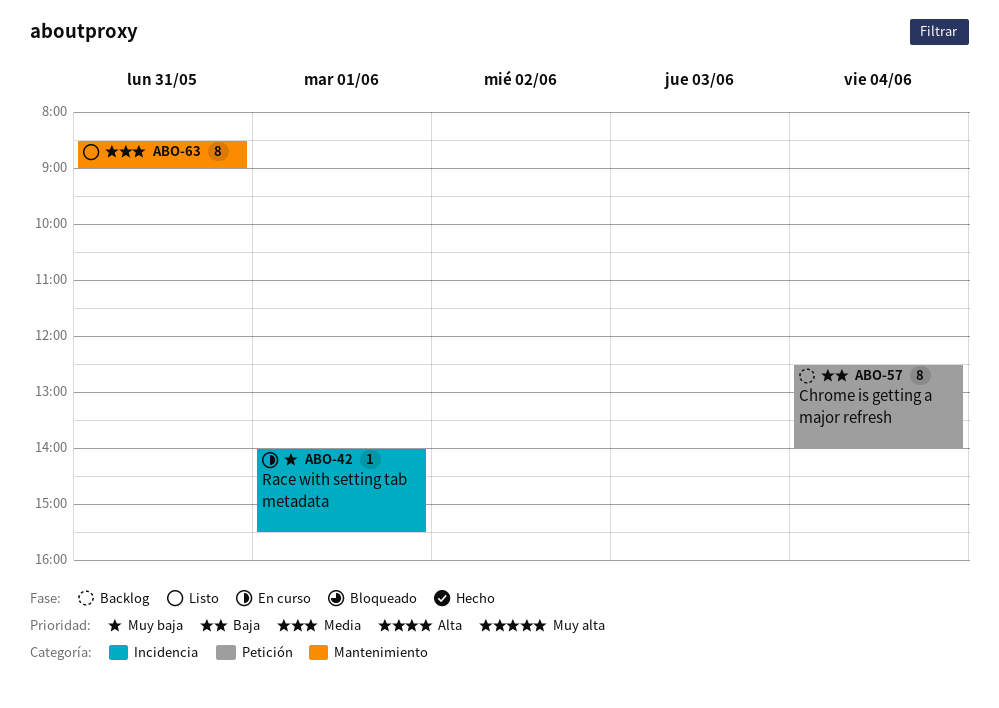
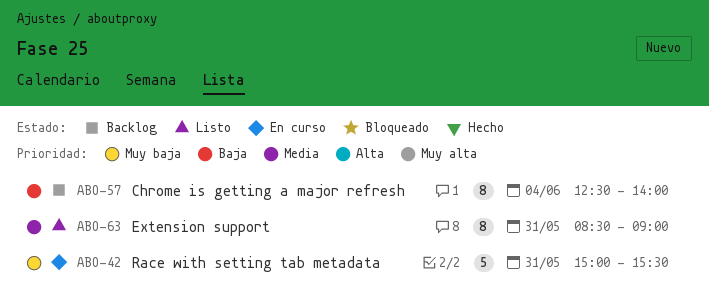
ABO-42, estimate: 1 -> 5
ABO-42, day: Jun 1 -> May 31
ABO-42, begins: 14:00 -> 15:00

